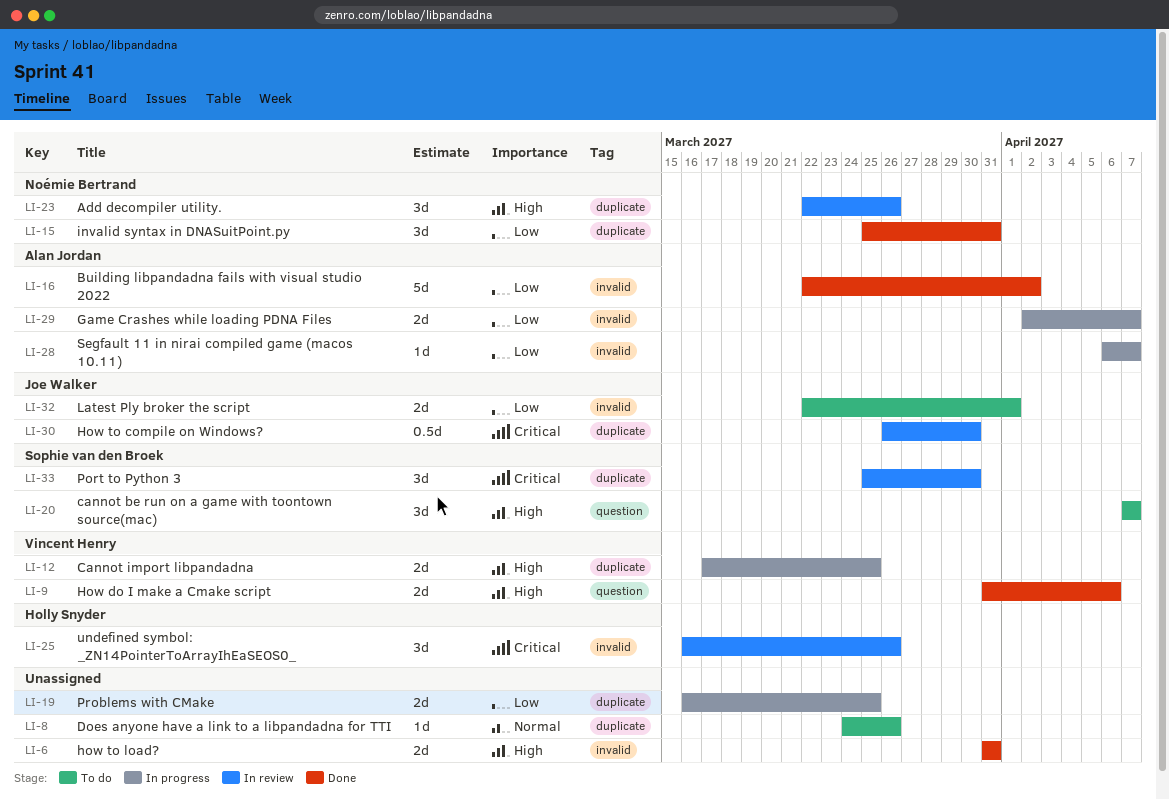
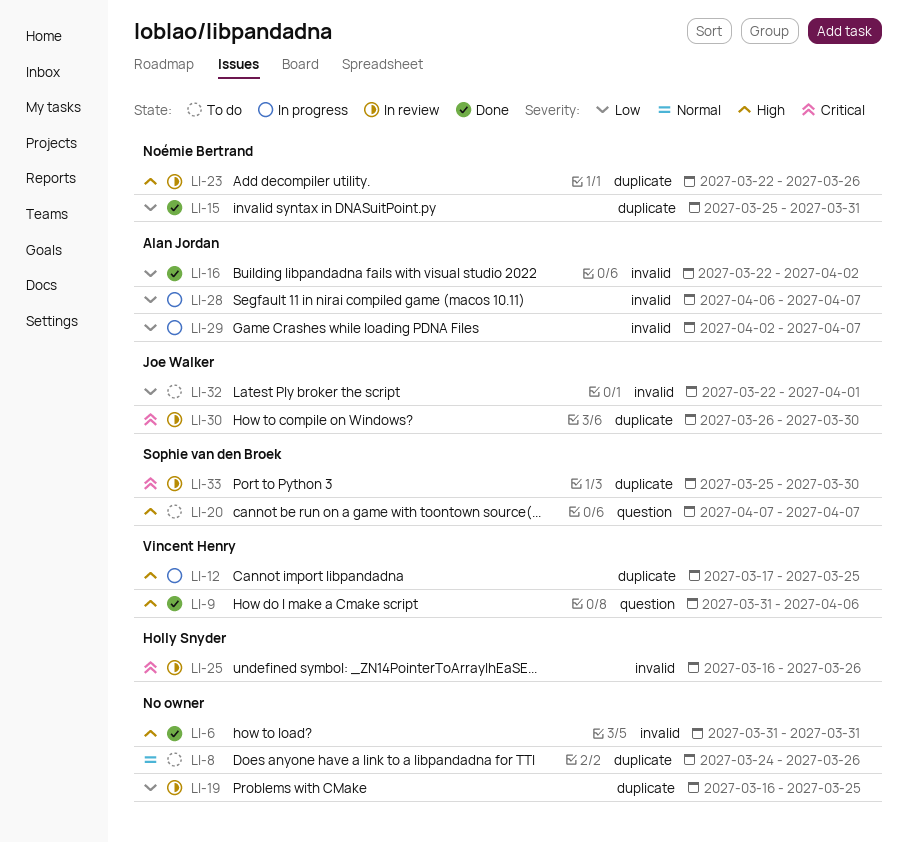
LI-19, status: In progress -> In review

